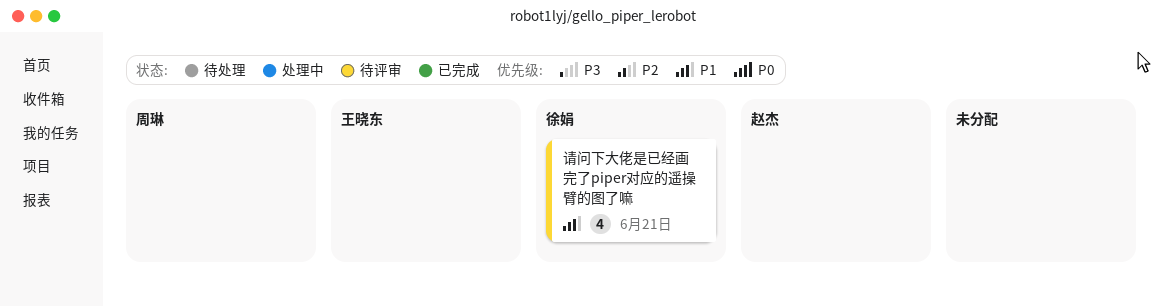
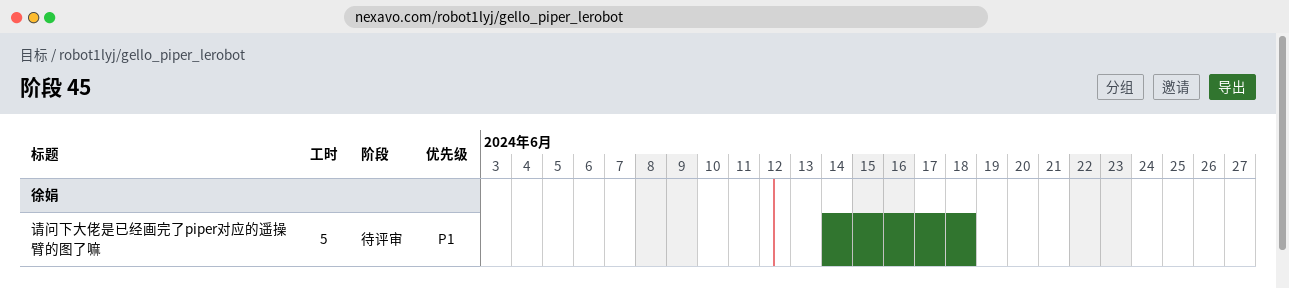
请问下大佬是已经画完了piper对应的遥操臂的图了嘛, estimate: 4 -> 5
请问下大佬是已经画完了piper对应的遥操臂的图了嘛, due: Jun 21 -> Jun 18

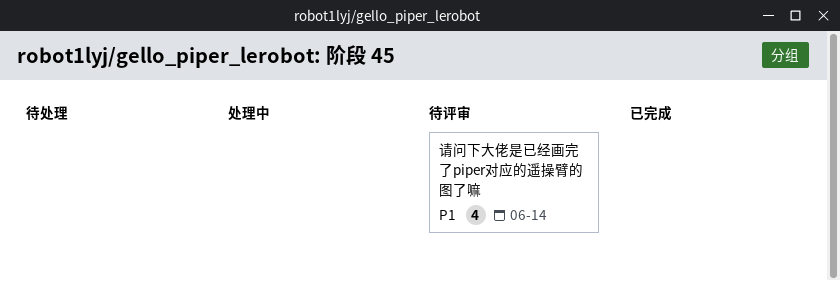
请问下大佬是已经画完了piper对应的遥操臂的图了嘛, estimate: 5 -> 4
请问下大佬是已经画完了piper对应的遥操臂的图了嘛, due: Jun 18 -> Jun 14

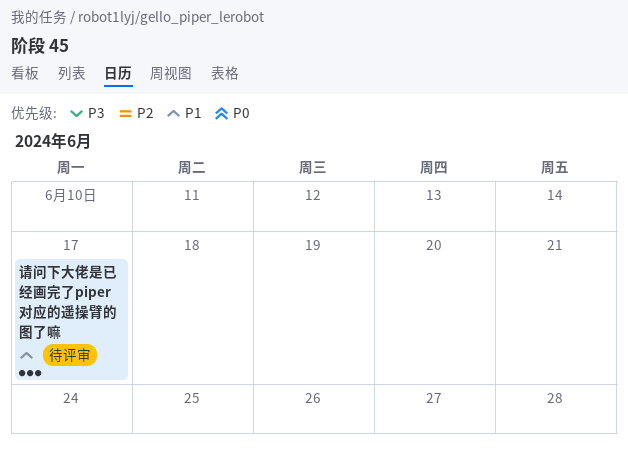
请问下大佬是已经画完了piper对应的遥操臂的图了嘛, estimate: 4 -> 3
请问下大佬是已经画完了piper对应的遥操臂的图了嘛, due: Jun 14 -> Jun 17

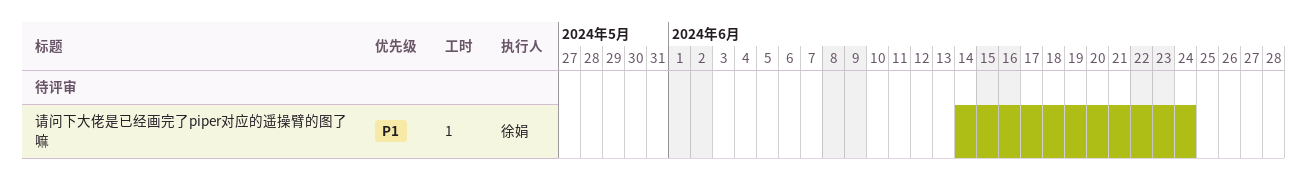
请问下大佬是已经画完了piper对应的遥操臂的图了嘛, estimate: 3 -> 1
请问下大佬是已经画完了piper对应的遥操臂的图了嘛, due: Jun 17 -> Jun 24

